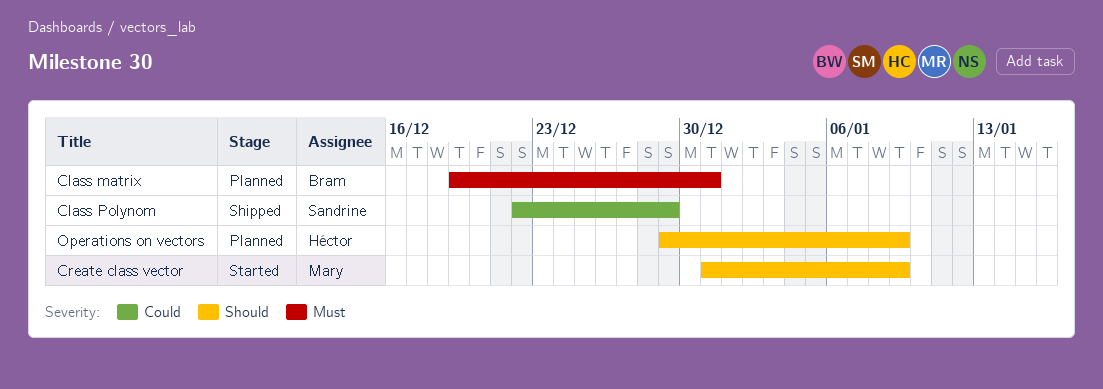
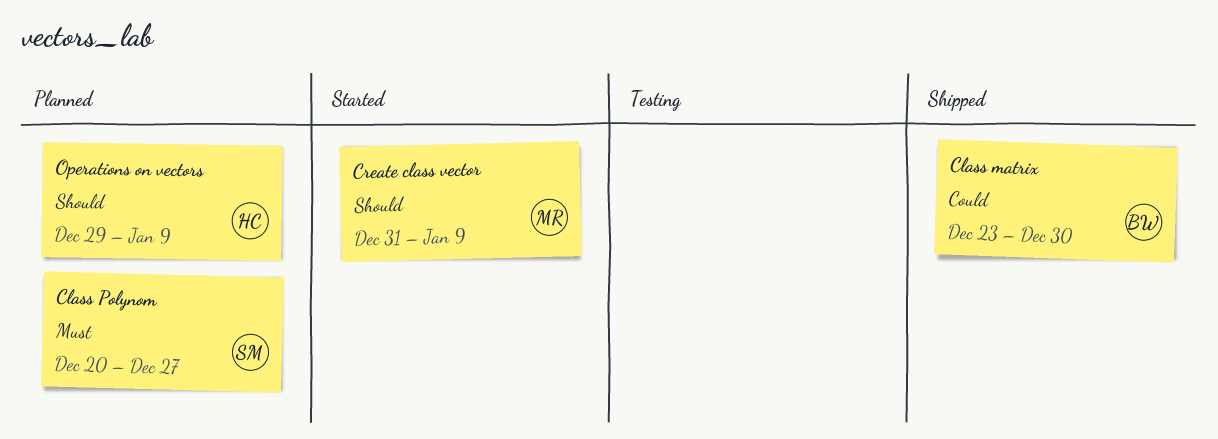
Class matrix, status: Planned -> Shipped
Class matrix, priority: Must -> Could
Class matrix, start: Dec 19 -> Dec 23
Class matrix, due: Dec 31 -> Dec 30
Class Polynom, status: Shipped -> Planned
Class Polynom, priority: Could -> Must
Class Polynom, start: Dec 22 -> Dec 20
Class Polynom, due: Dec 29 -> Dec 27

